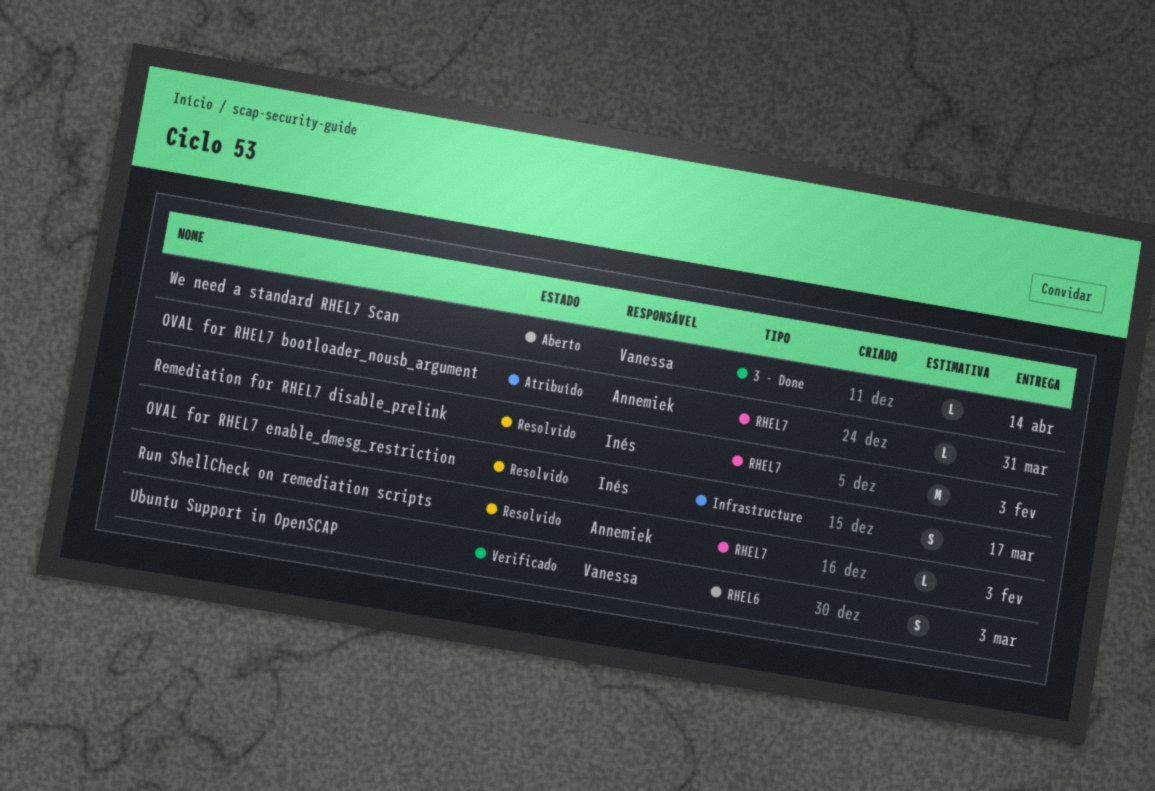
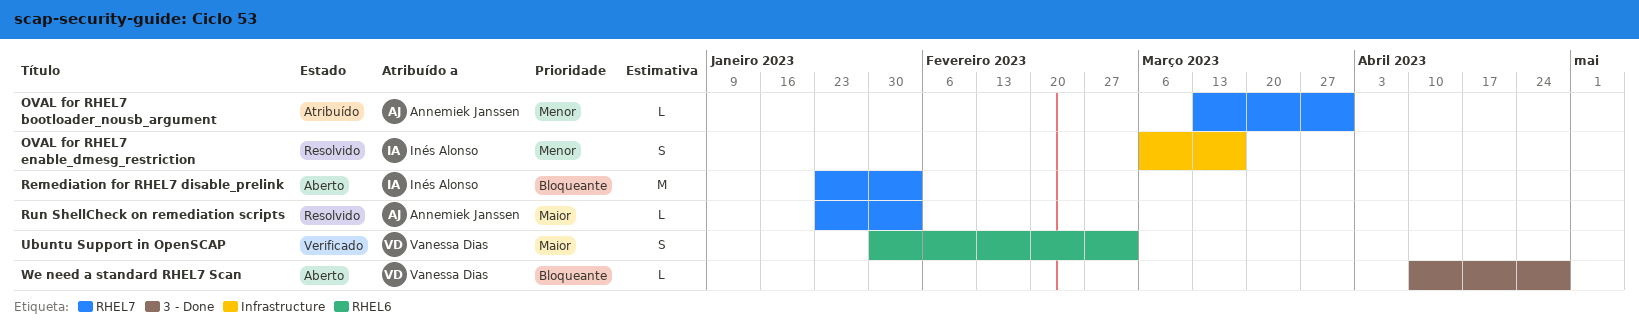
Remediation for RHEL7 disable_prelink, status: Resolvido -> Aberto
We need a standard RHEL7 Scan, due: Apr 14 -> Apr 28

